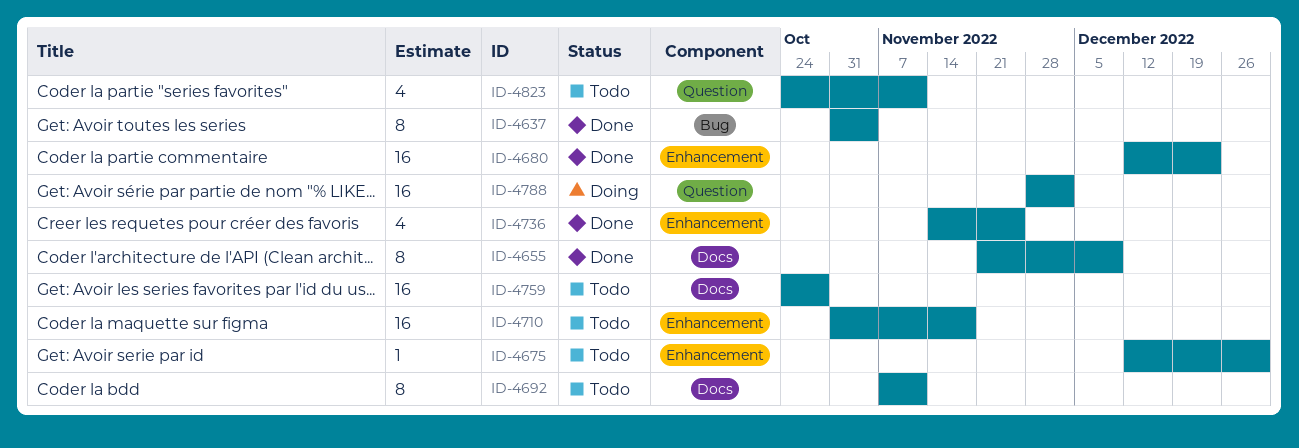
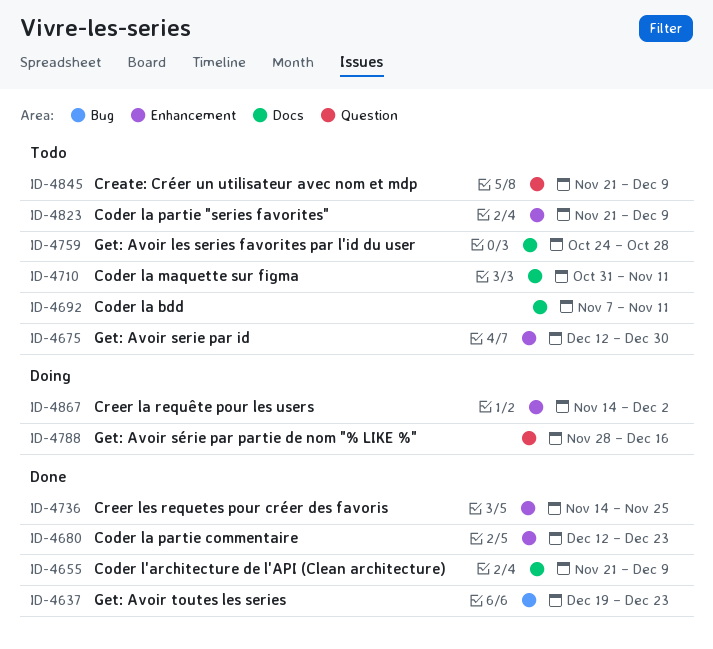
ID-4637, start: Oct 31 -> Dec 19
ID-4637, due: Nov 4 -> Dec 23
ID-4710, label: Enhancement -> Docs
ID-4710, due: Nov 18 -> Nov 11
ID-4788, due: Dec 2 -> Dec 16
ID-4823, label: Question -> Enhancement
ID-4823, start: Oct 24 -> Nov 21
ID-4823, due: Nov 11 -> Dec 9
ID-4845: none -> present
ID-4867: none -> present

